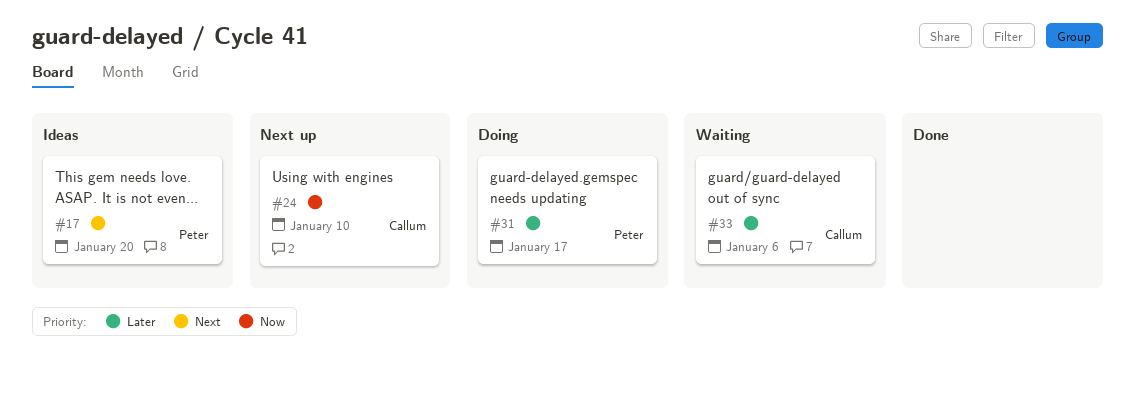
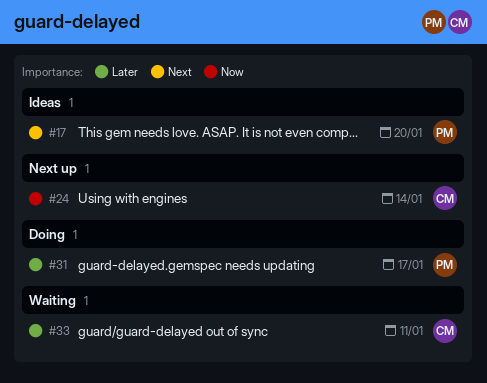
#24, due: Jan 10 -> Jan 14
#33, due: Jan 6 -> Jan 11

